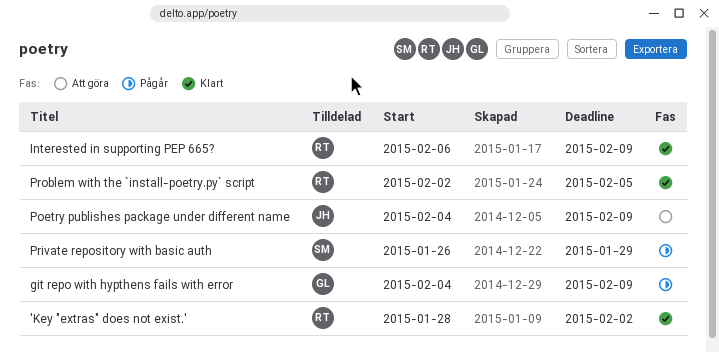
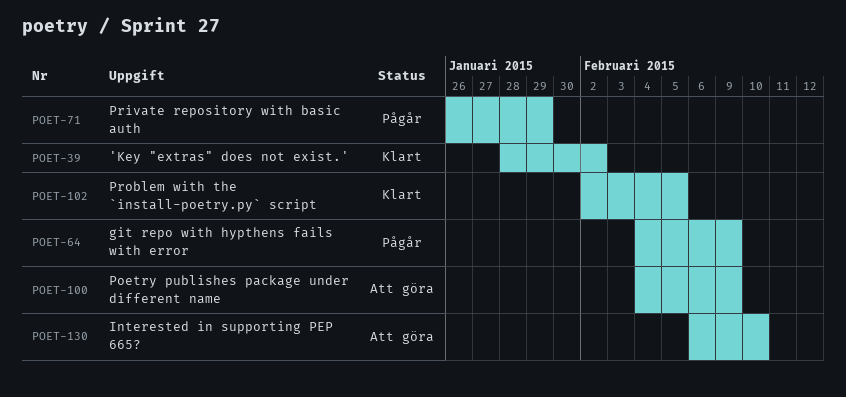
Interested in supporting PEP 665?, status: Klart -> Att göra
Interested in supporting PEP 665?, due: Feb 9 -> Feb 10

